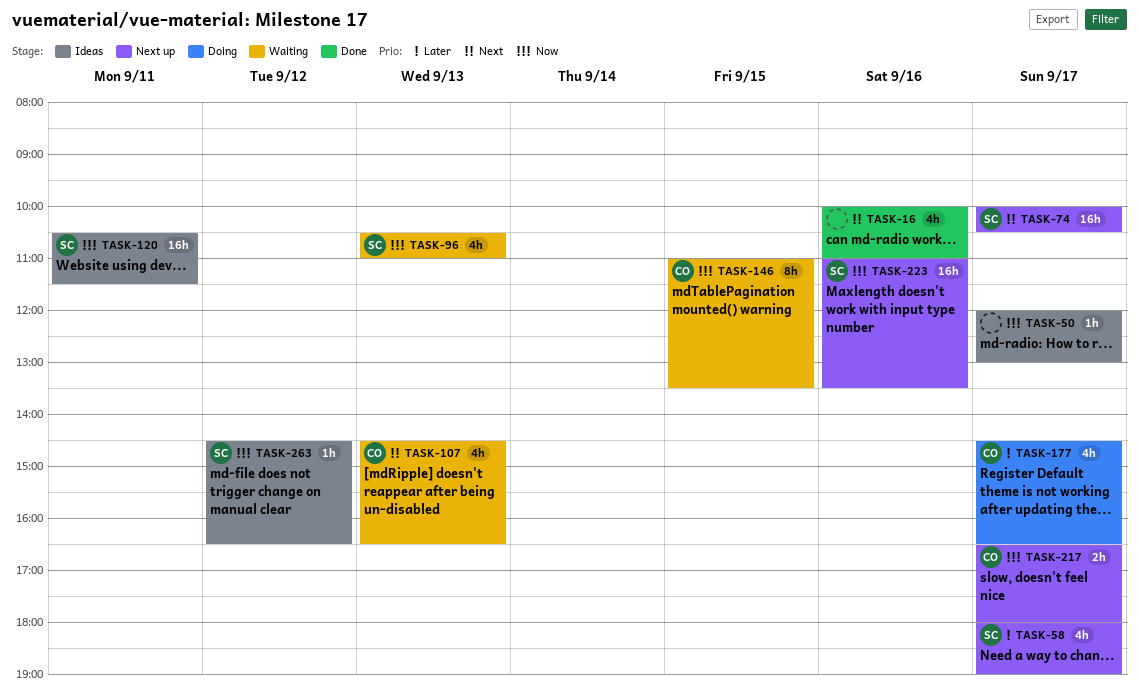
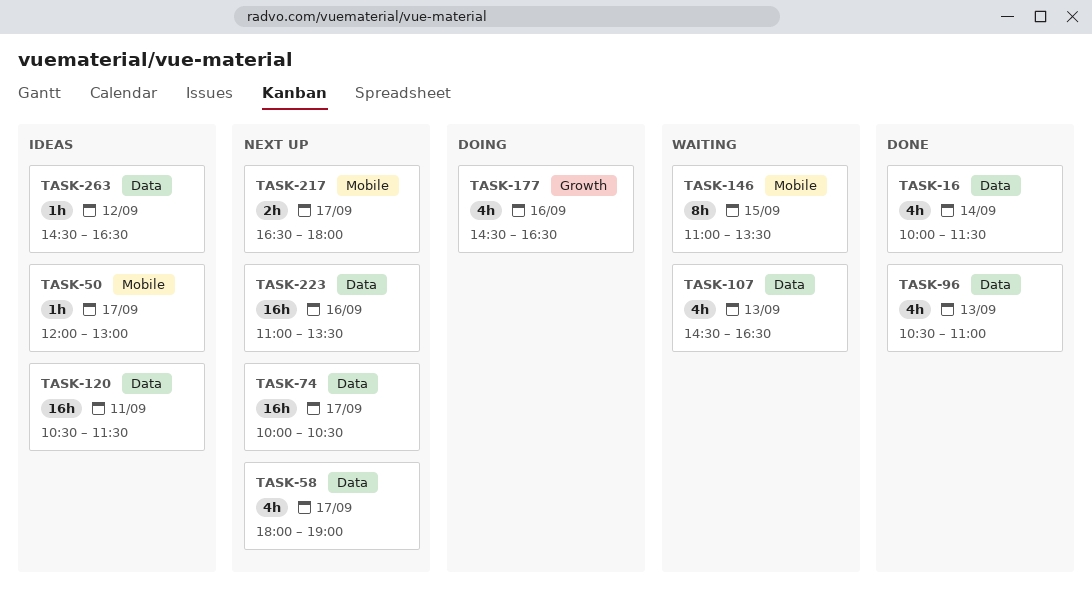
TASK-16, day: Sep 16 -> Sep 14
TASK-16, ends: 11:00 -> 11:30
TASK-96, status: Waiting -> Done
TASK-177, day: Sep 17 -> Sep 16

